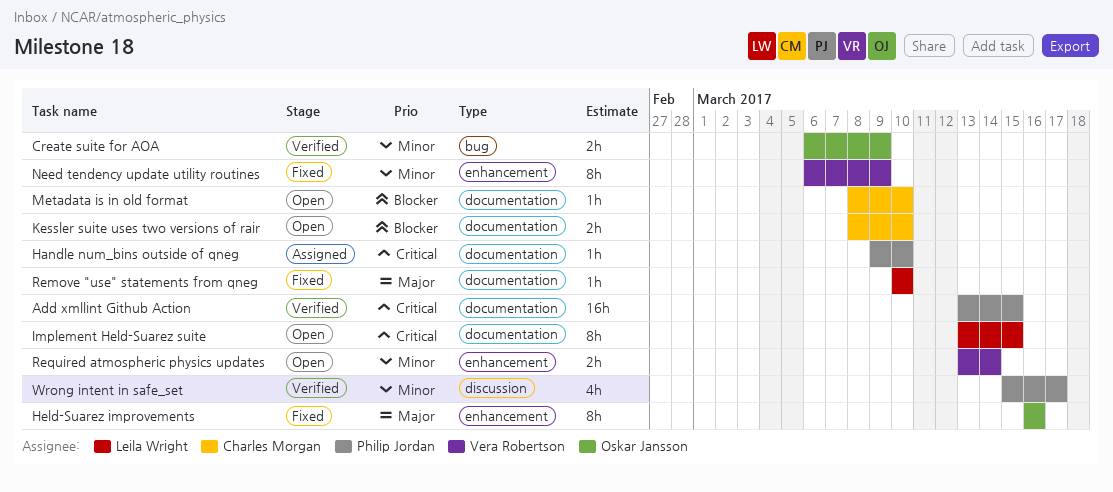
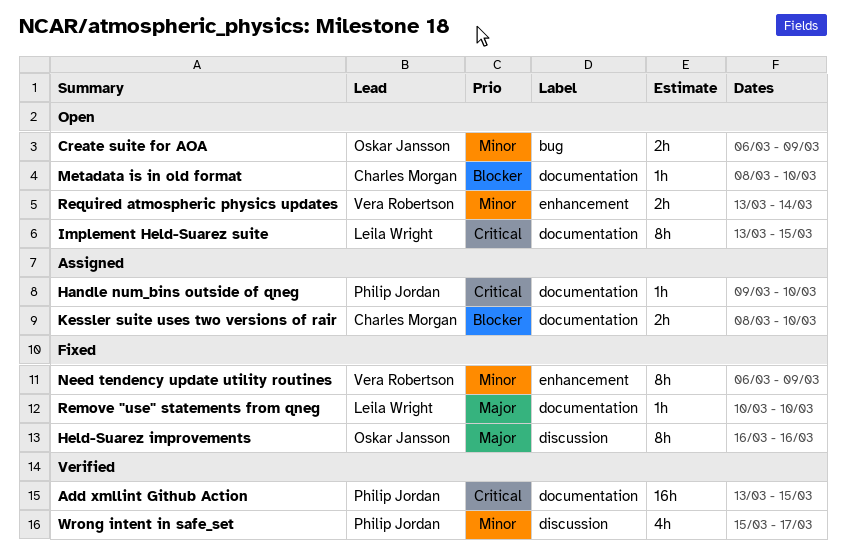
Create suite for AOA, status: Verified -> Open
Held-Suarez improvements, label: enhancement -> discussion
Kessler suite uses two versions of rair, status: Open -> Assigned

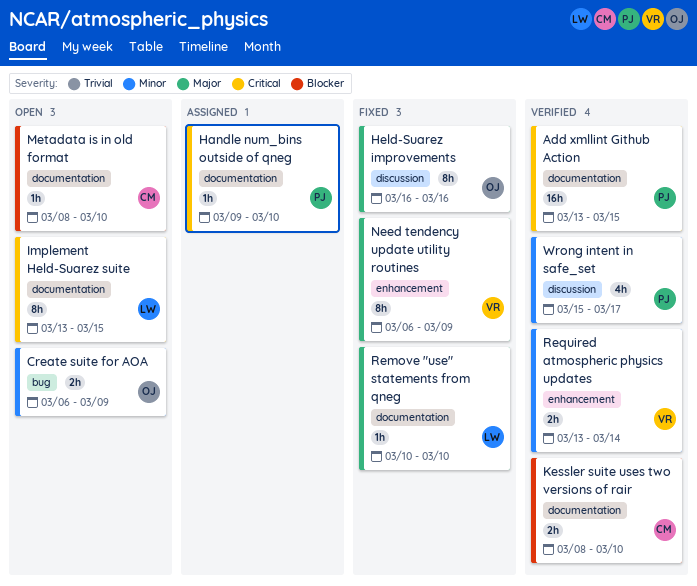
Kessler suite uses two versions of rair, status: Assigned -> Verified
Need tendency update utility routines, priority: Minor -> Major
Required atmospheric physics updates, status: Open -> Verified

